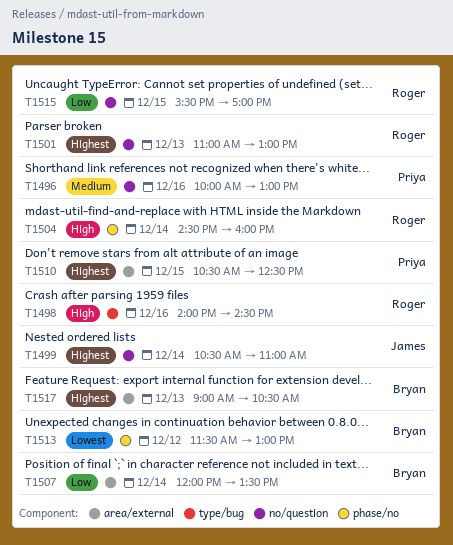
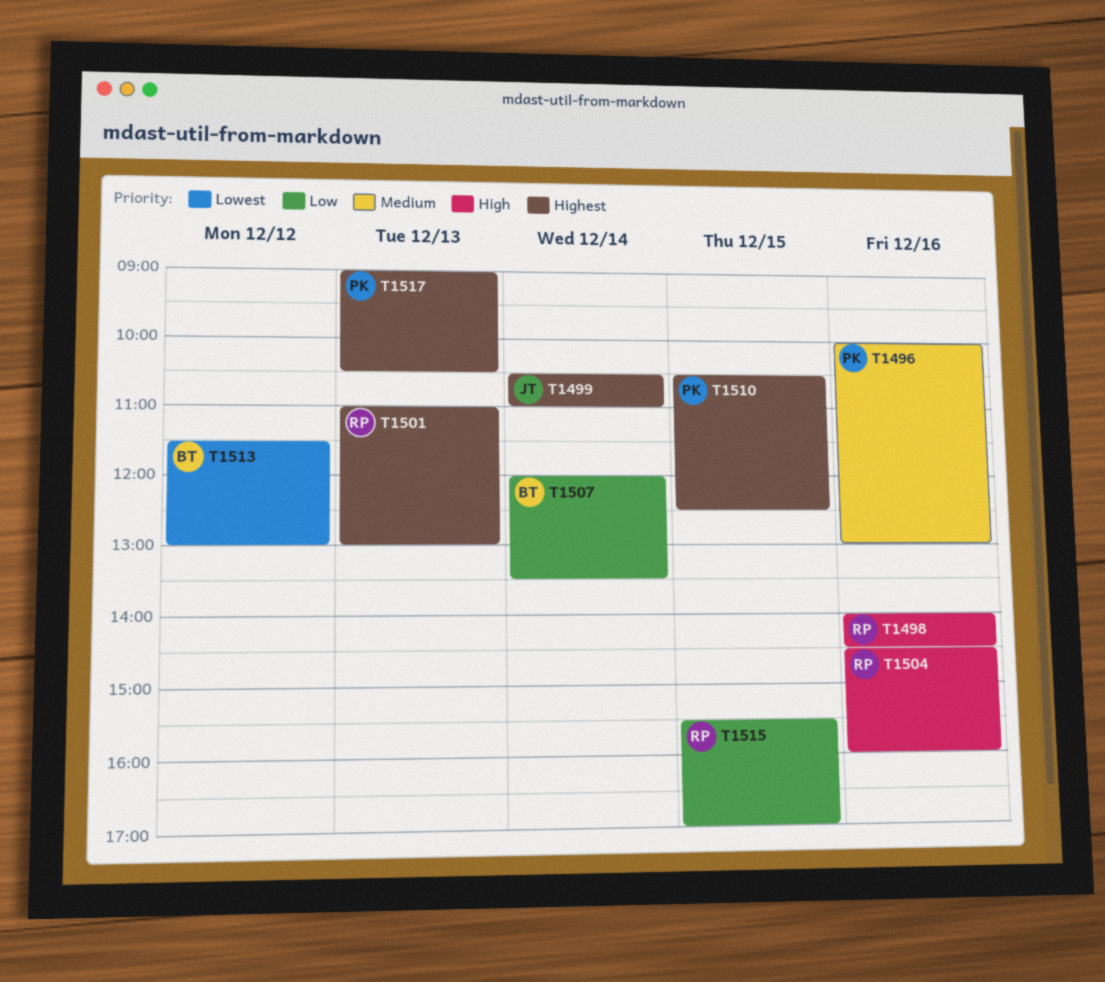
T1504, day: Dec 14 -> Dec 16
T1517, owner: Bryan -> Priya

